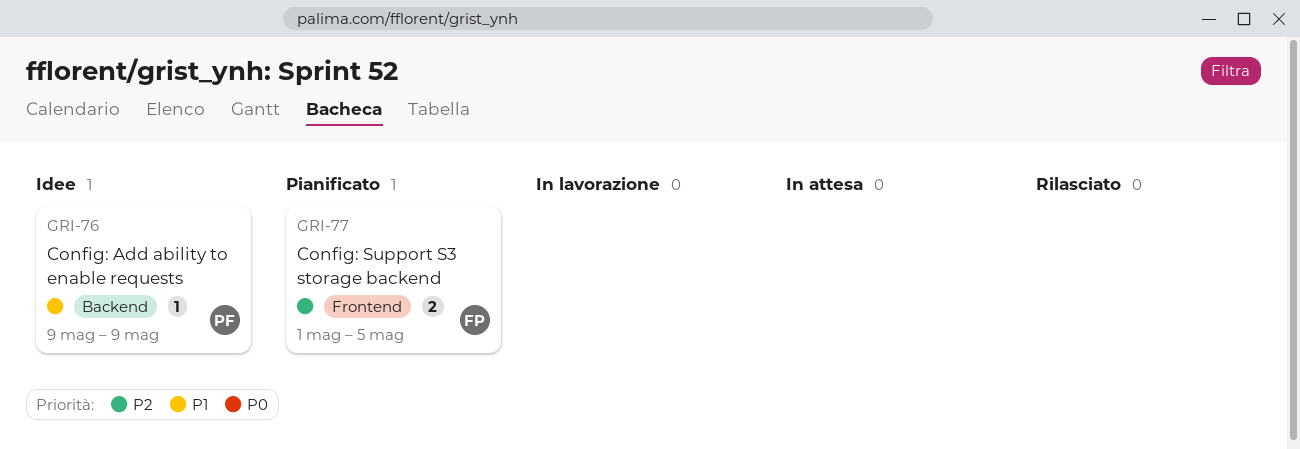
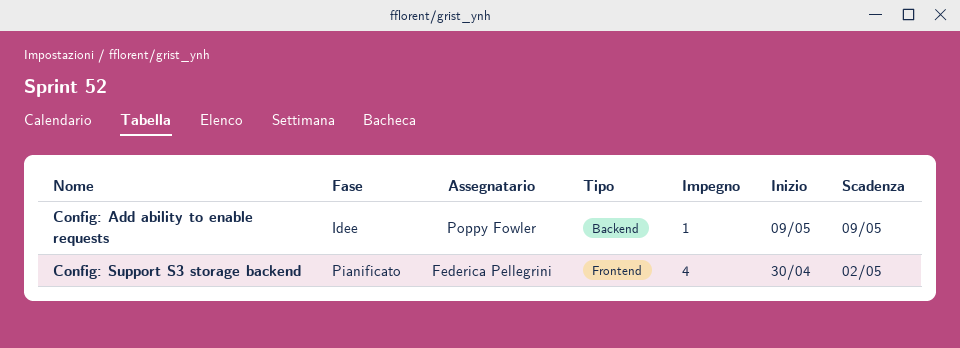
Config: Support S3 storage backend, estimate: 2 -> 4
Config: Support S3 storage backend, start: May 1 -> Apr 30
Config: Support S3 storage backend, due: May 5 -> May 2

